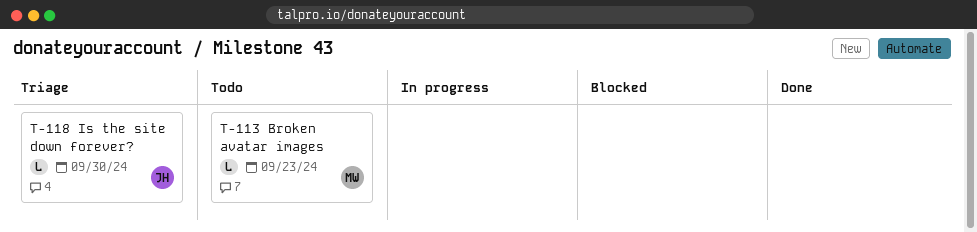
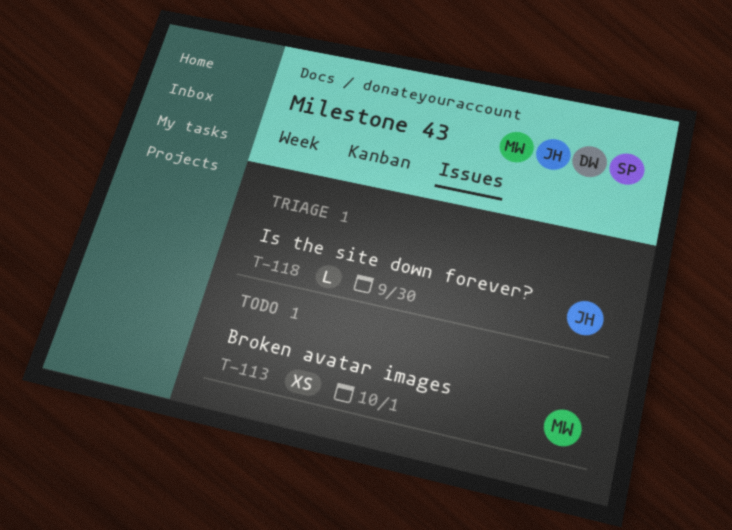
T-113, estimate: L -> XS
T-113, due: Sep 23 -> Oct 1

